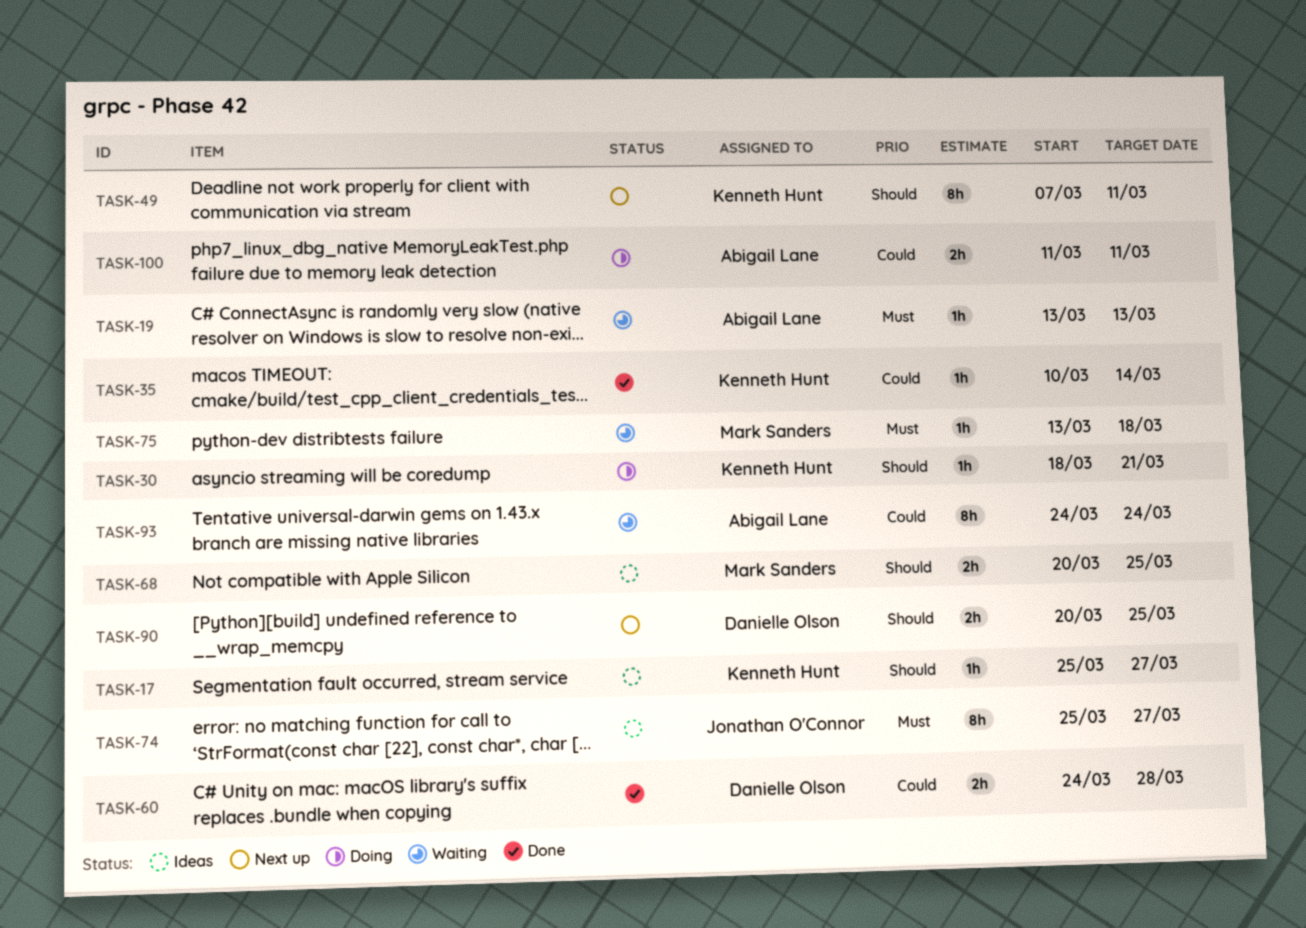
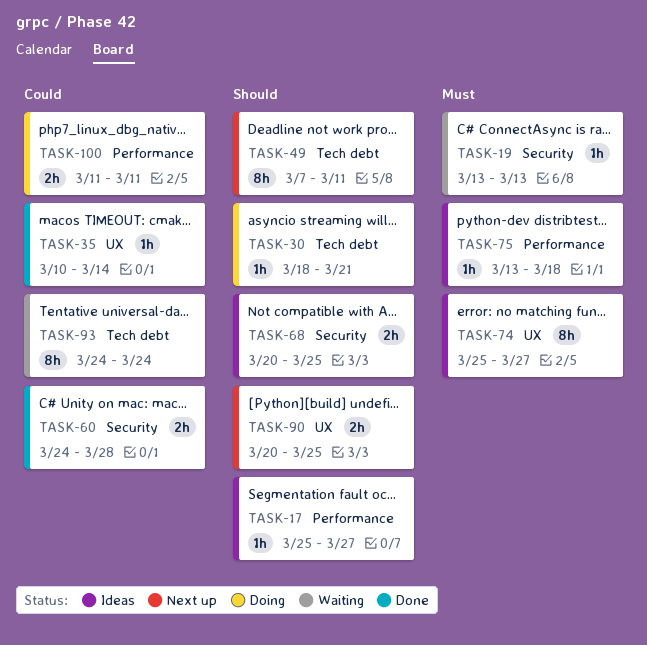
TASK-75, status: Waiting -> Ideas

